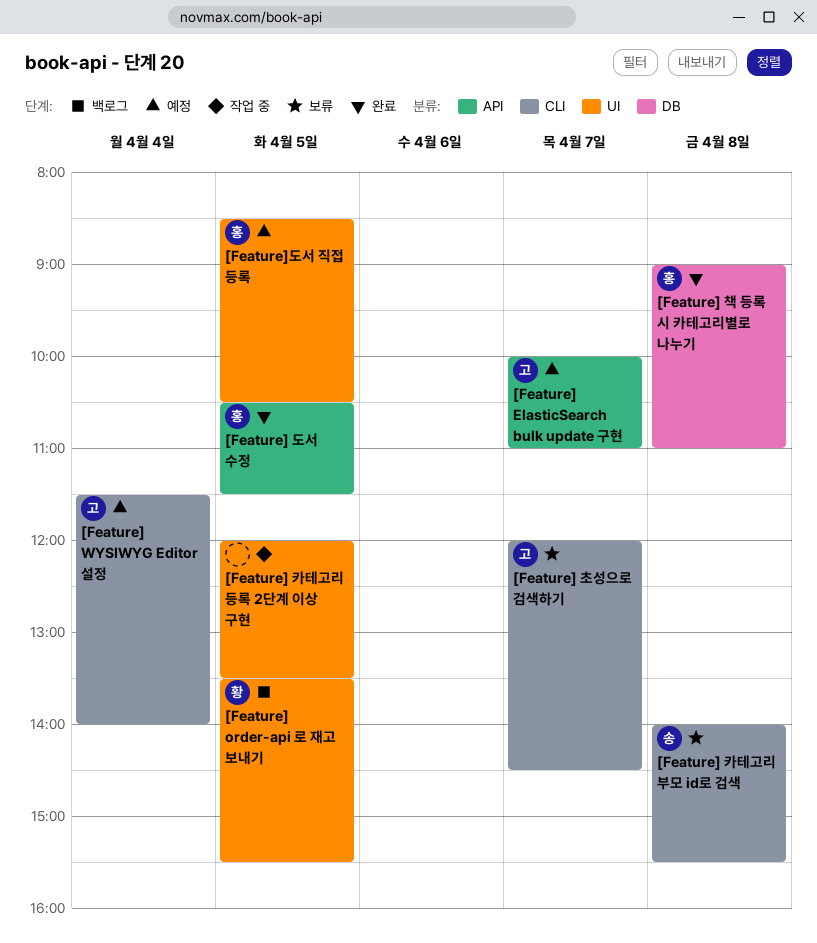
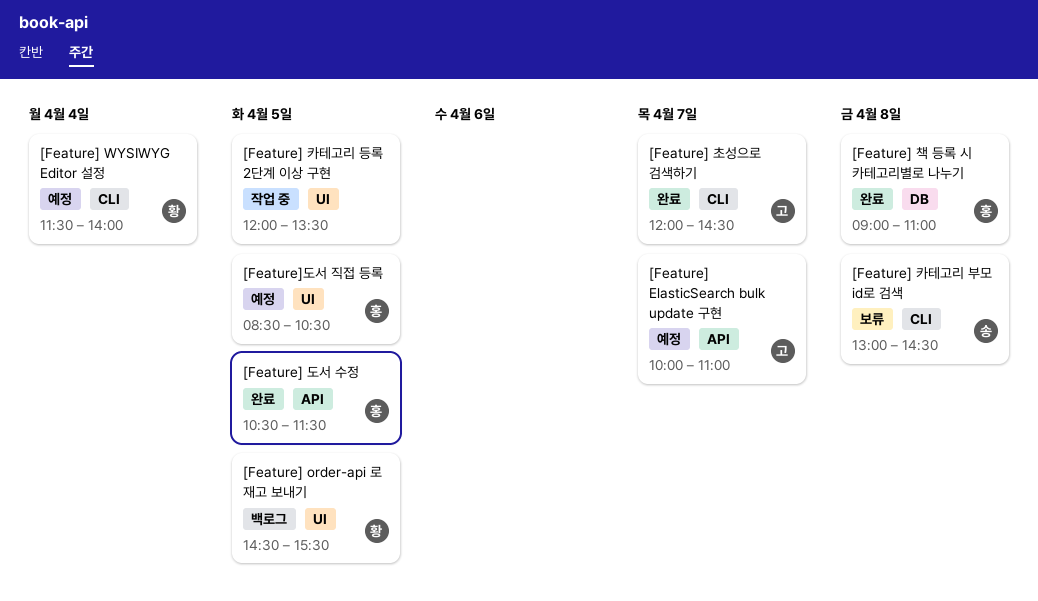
[Feature] order-api 로 재고 보내기, begins: 13:30 -> 14:30
[Feature] WYSIWYG Editor 설정, owner: 고 -> 황
[Feature] 초성으로 검색하기, status: 보류 -> 완료
[Feature] 카테고리 부모 id로 검색, begins: 14:00 -> 13:00
[Feature] 카테고리 부모 id로 검색, ends: 15:30 -> 14:30

